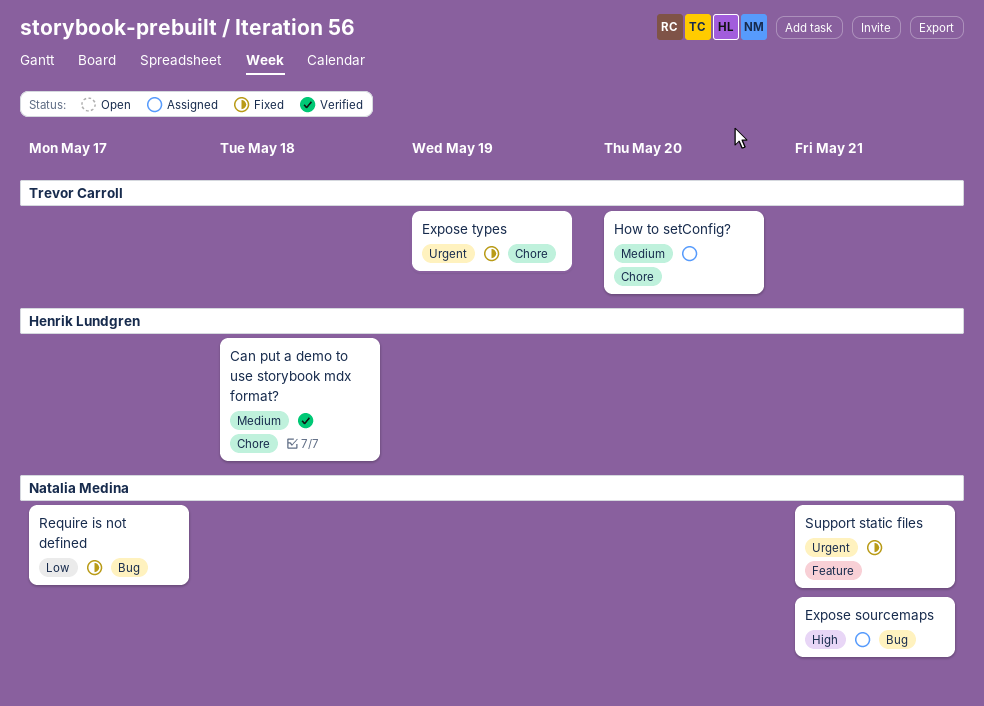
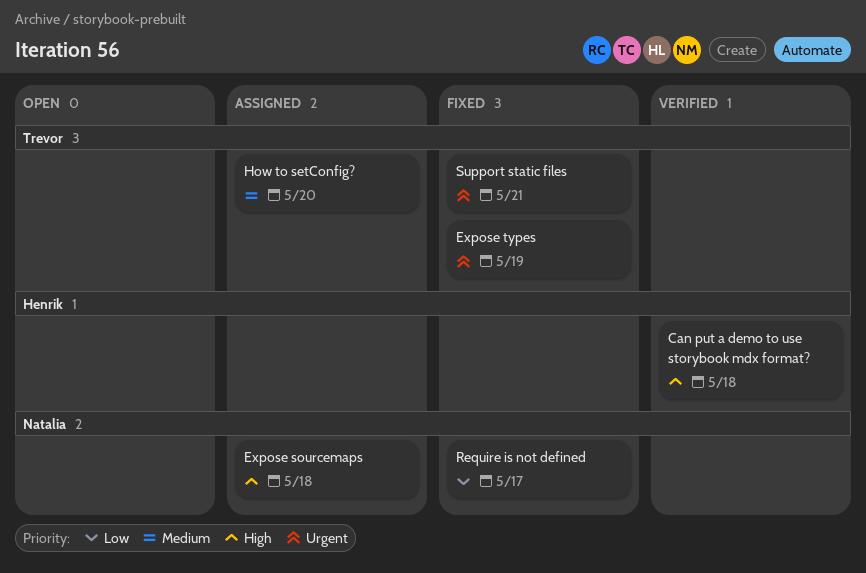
Can put a demo to use storybook mdx format?, priority: Medium -> High
Expose sourcemaps, due: May 21 -> May 18
Support static files, owner: Natalia Medina -> Trevor Carroll

